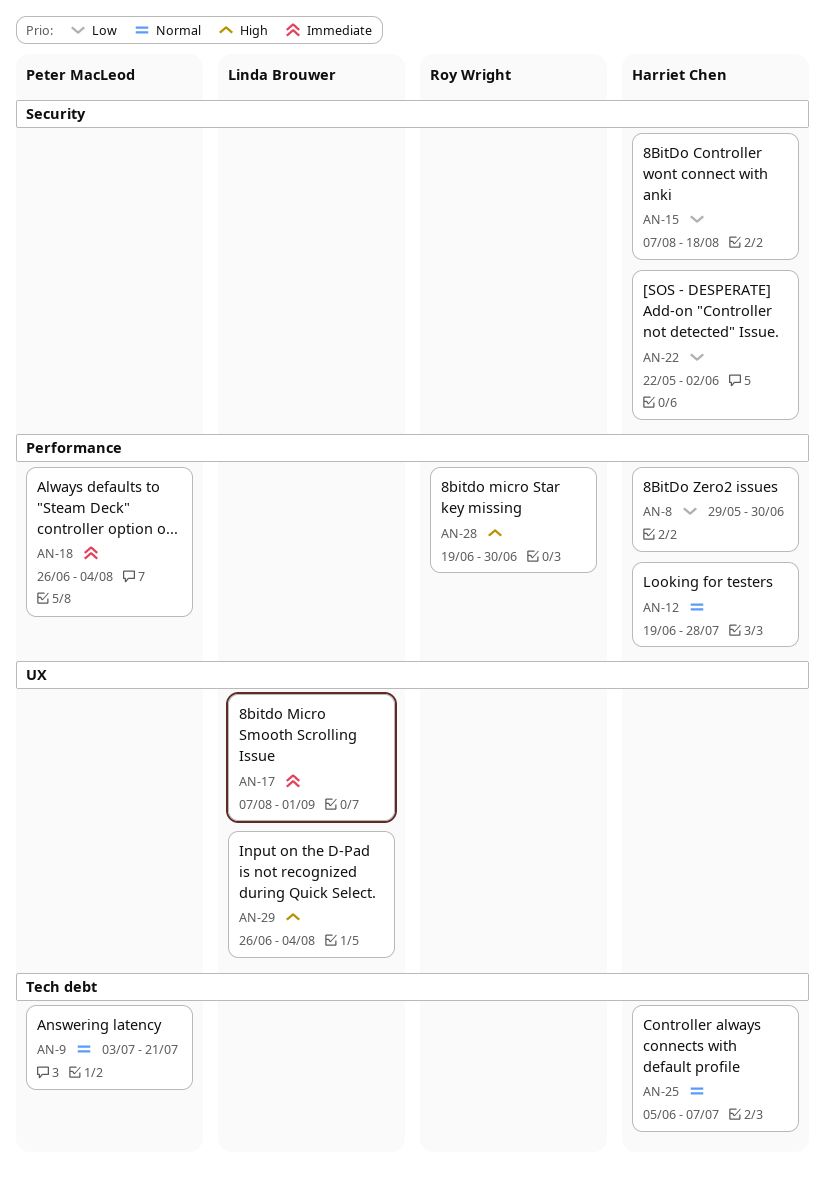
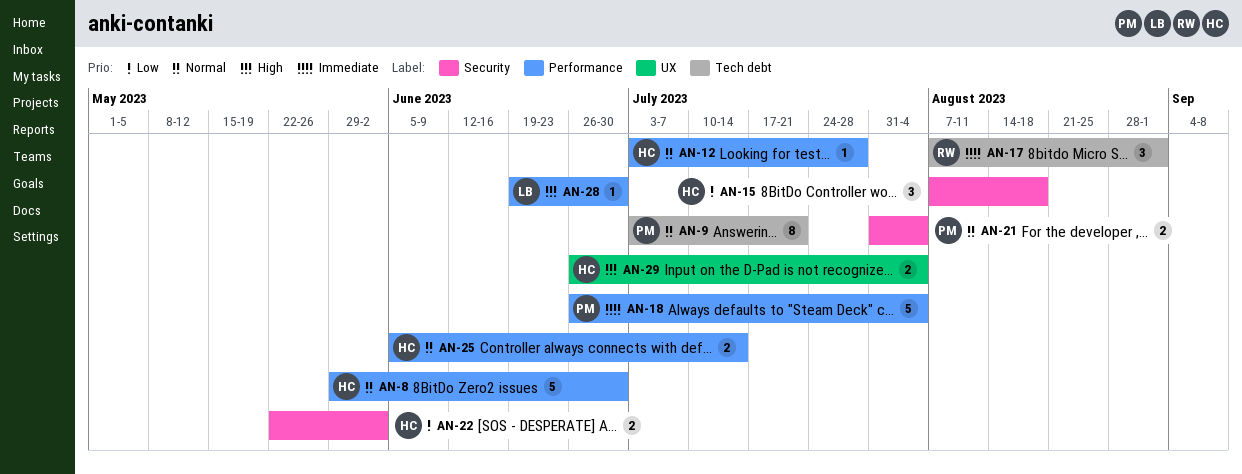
AN-8, priority: Low -> Normal
AN-12, start: Jun 19 -> Jul 3
AN-17, owner: Linda Brouwer -> Roy Wright
AN-17, label: UX -> Tech debt
AN-21: none -> present
AN-25, label: Tech debt -> Performance
AN-25, due: Jul 7 -> Jul 14
AN-28, owner: Roy Wright -> Linda Brouwer
AN-29, owner: Linda Brouwer -> Harriet Chen

